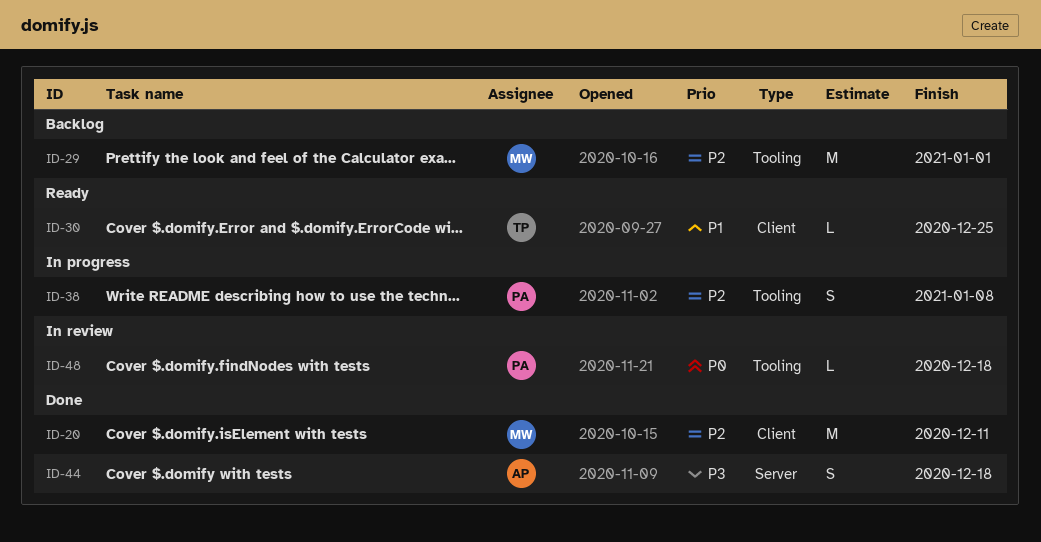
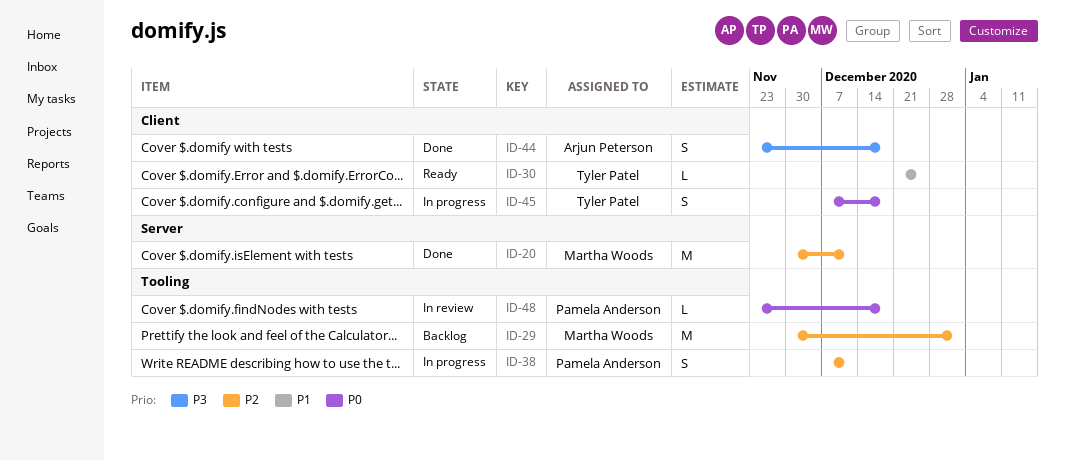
ID-20, label: Client -> Server
ID-38, due: Jan 8 -> Dec 11
ID-44, label: Server -> Client
ID-45: none -> present

